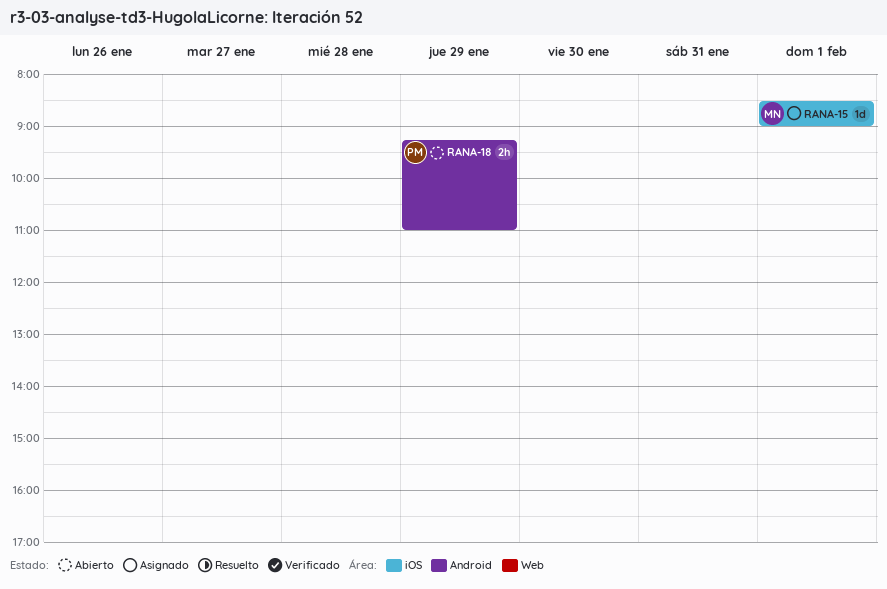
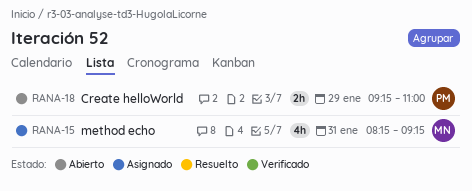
RANA-15, estimate: 1d -> 4h
RANA-15, day: Feb 1 -> Jan 31
RANA-15, begins: 08:30 -> 08:15
RANA-15, ends: 09:00 -> 09:15

